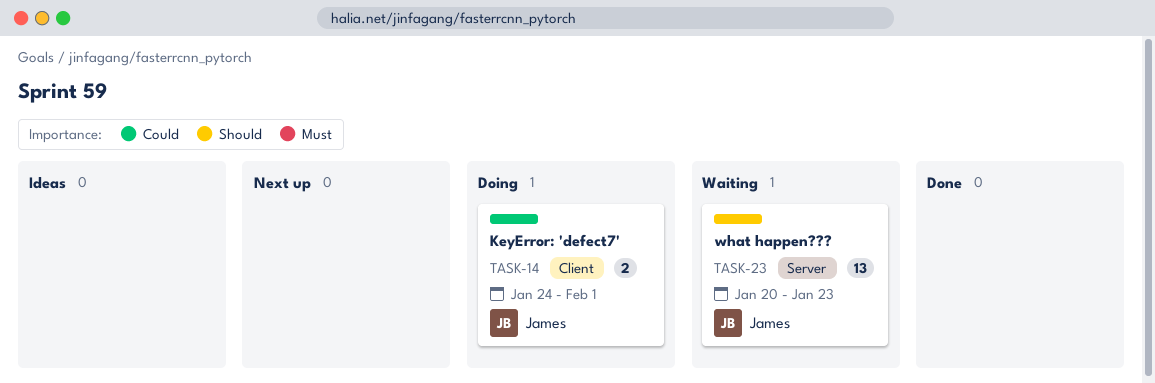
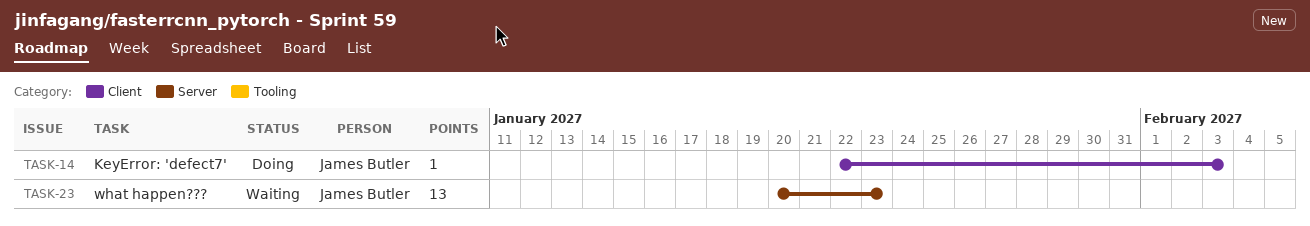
TASK-14, estimate: 2 -> 1
TASK-14, start: Jan 24 -> Jan 22
TASK-14, due: Feb 1 -> Feb 3

